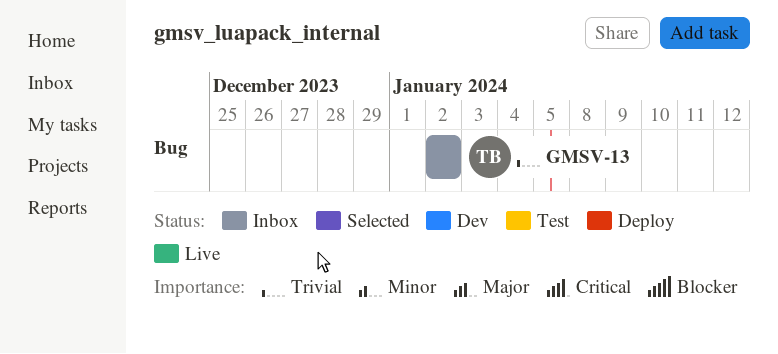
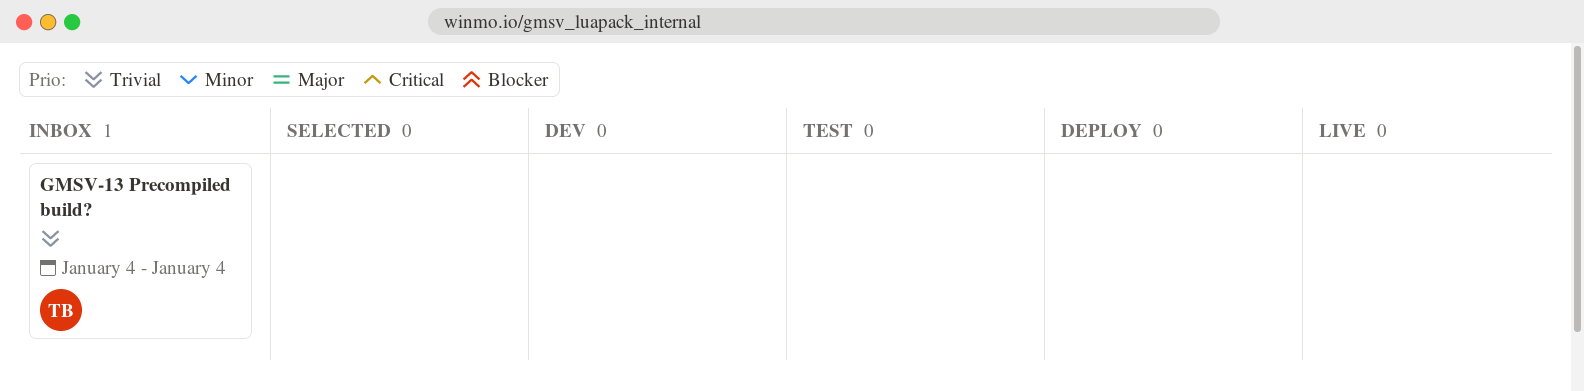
GMSV-13, start: Jan 2 -> Jan 4
GMSV-13, due: Jan 2 -> Jan 4

